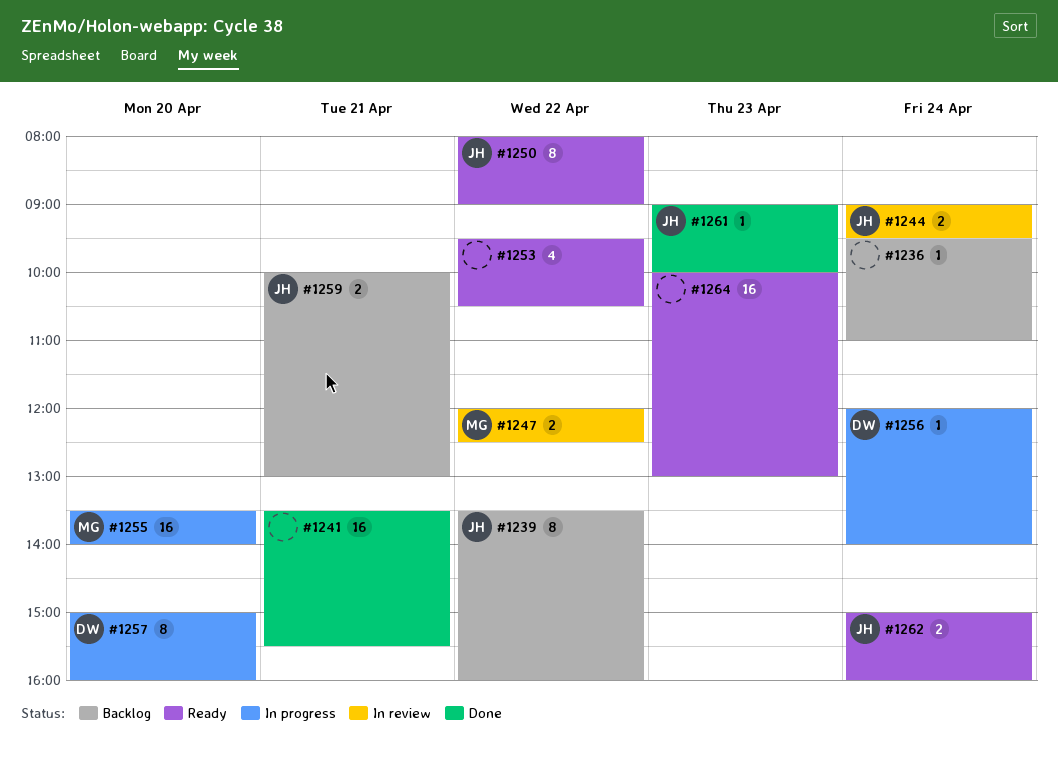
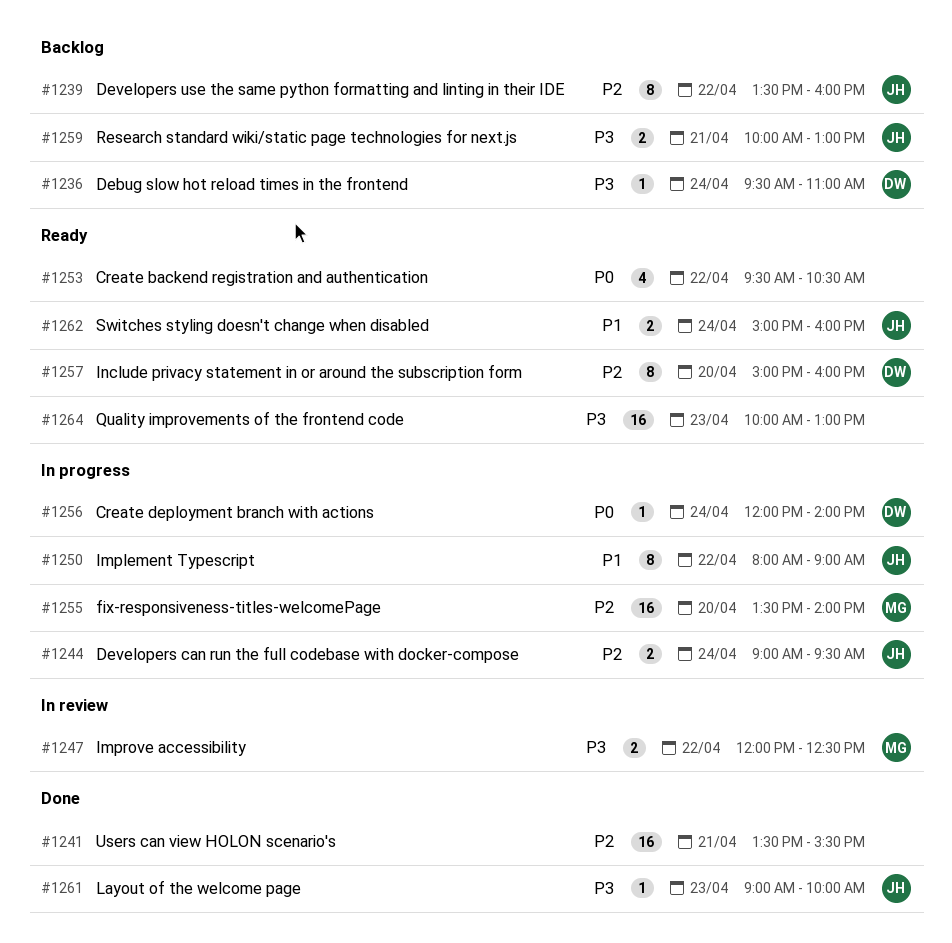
#1236, owner: none -> DW
#1244, status: In review -> In progress
#1250, status: Ready -> In progress
#1257, status: In progress -> Ready

